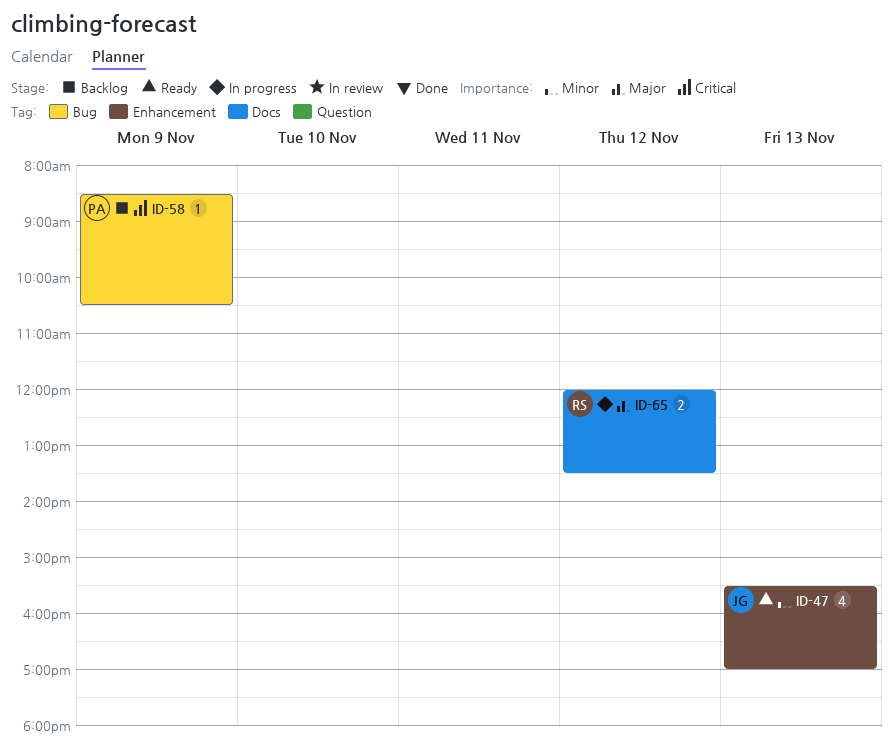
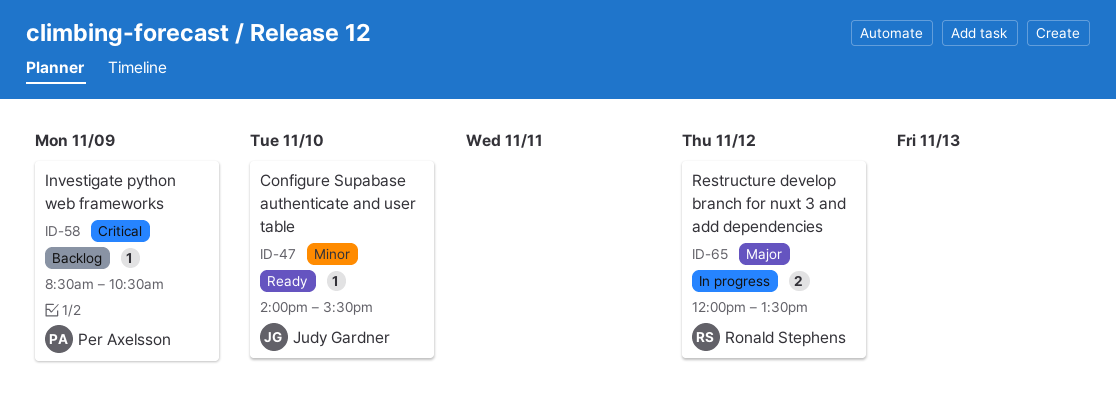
ID-47, estimate: 4 -> 1
ID-47, day: Nov 13 -> Nov 10
ID-47, begins: 15:30 -> 14:00
ID-47, ends: 17:00 -> 15:30

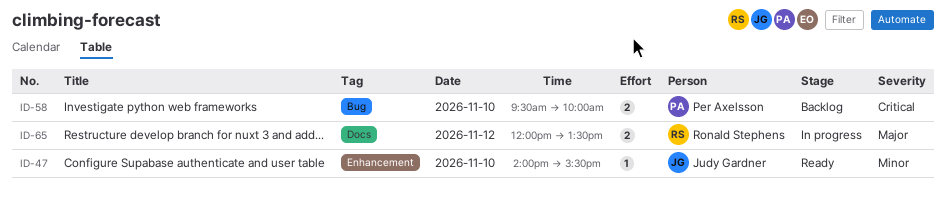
ID-58, estimate: 1 -> 2
ID-58, day: Nov 9 -> Nov 10
ID-58, begins: 08:30 -> 09:30
ID-58, ends: 10:30 -> 10:00

